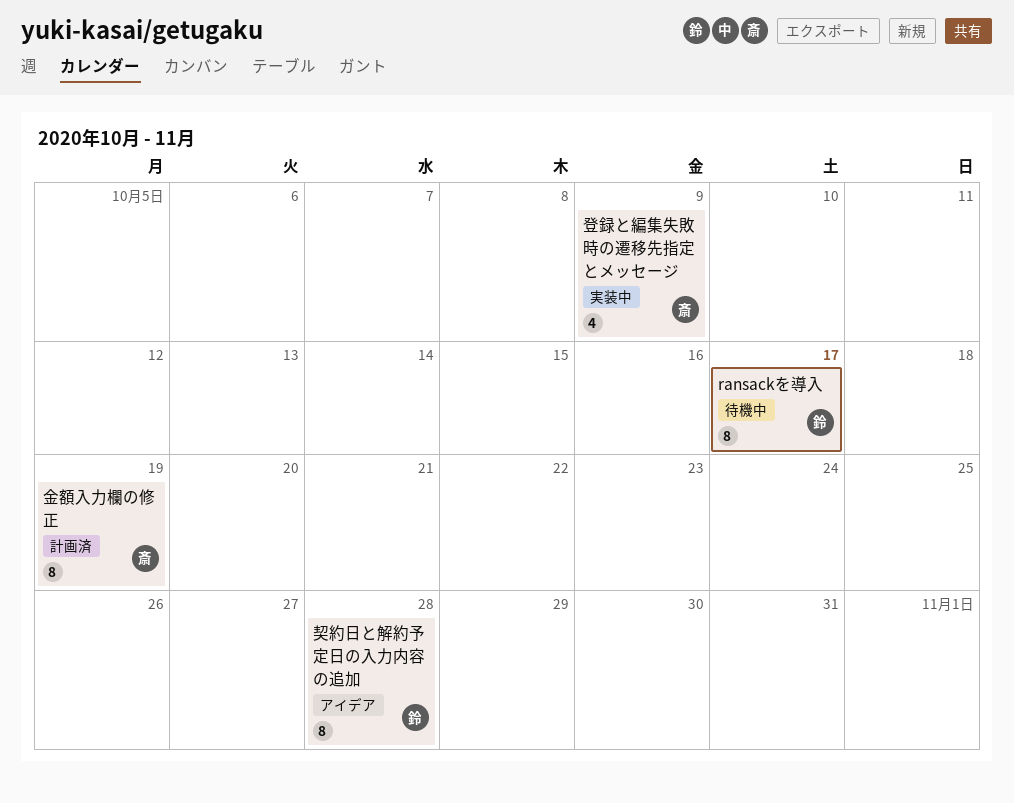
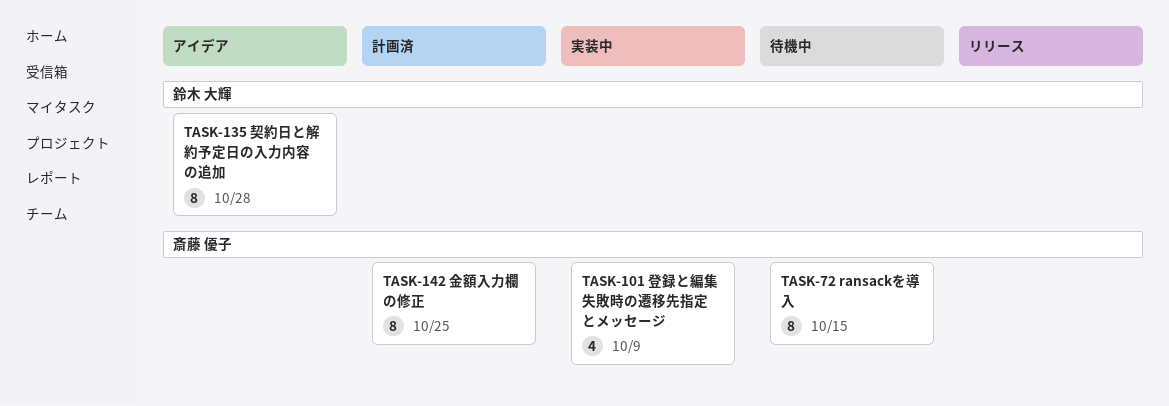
ransackを導入, owner: 鈴木 大輝 -> 斎藤 優子
ransackを導入, due: Oct 17 -> Oct 15
金額入力欄の修正, due: Oct 19 -> Oct 25

